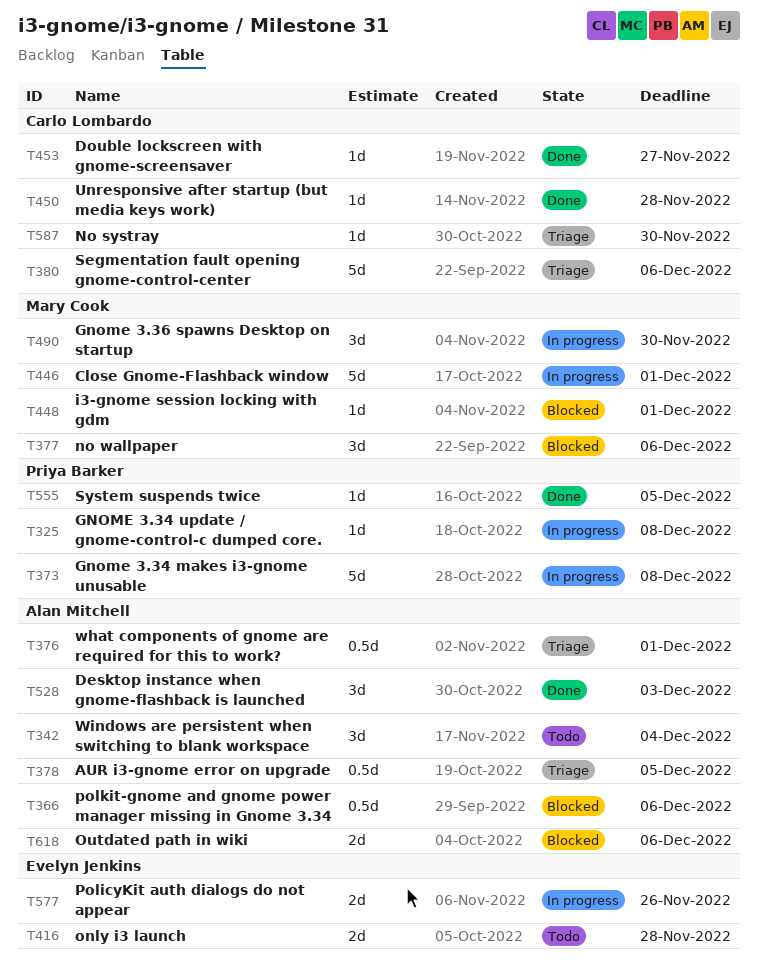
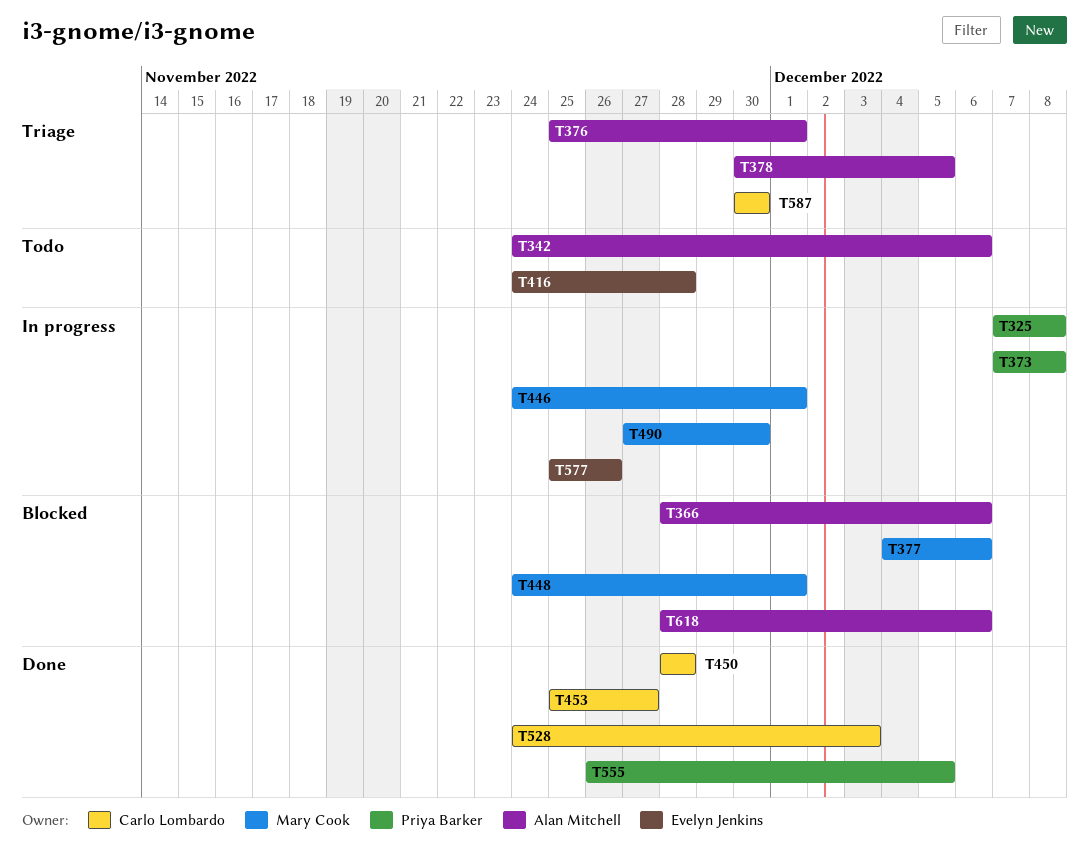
T342, due: Dec 4 -> Dec 6
T380: present -> none
T528, owner: Alan Mitchell -> Carlo Lombardo

